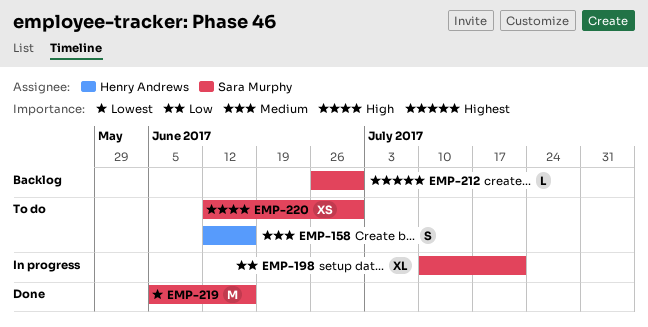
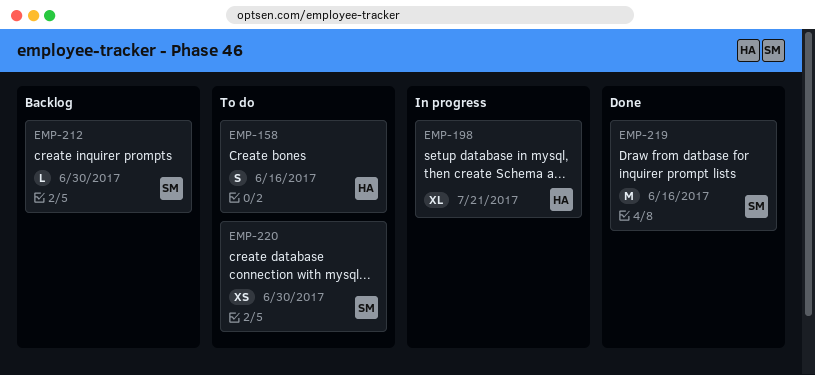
EMP-198, owner: Sara Murphy -> Henry Andrews

